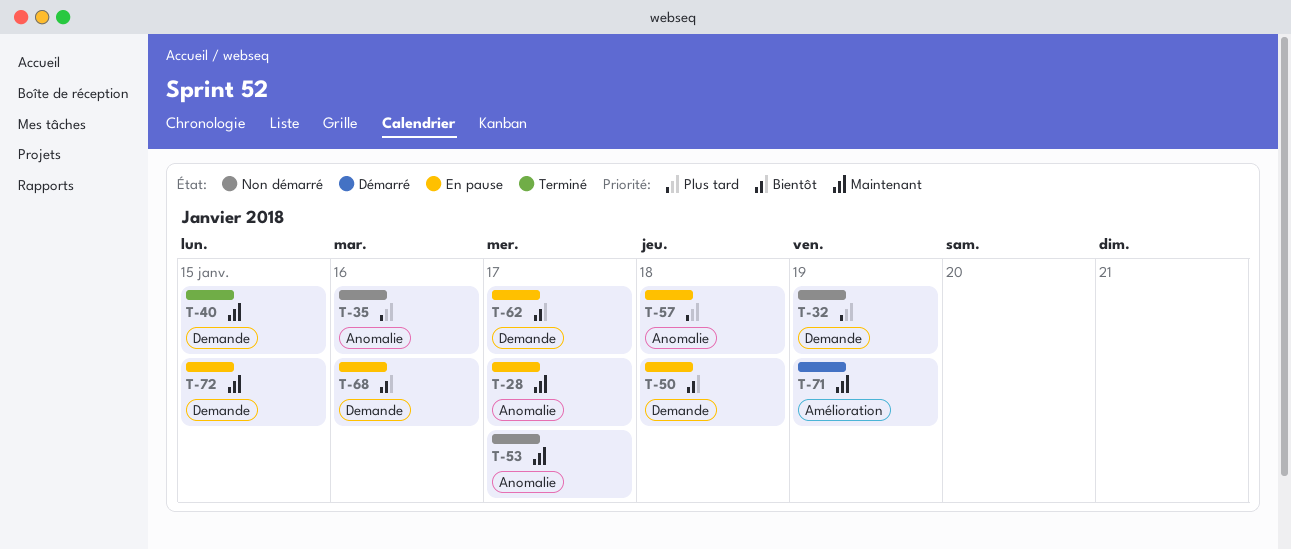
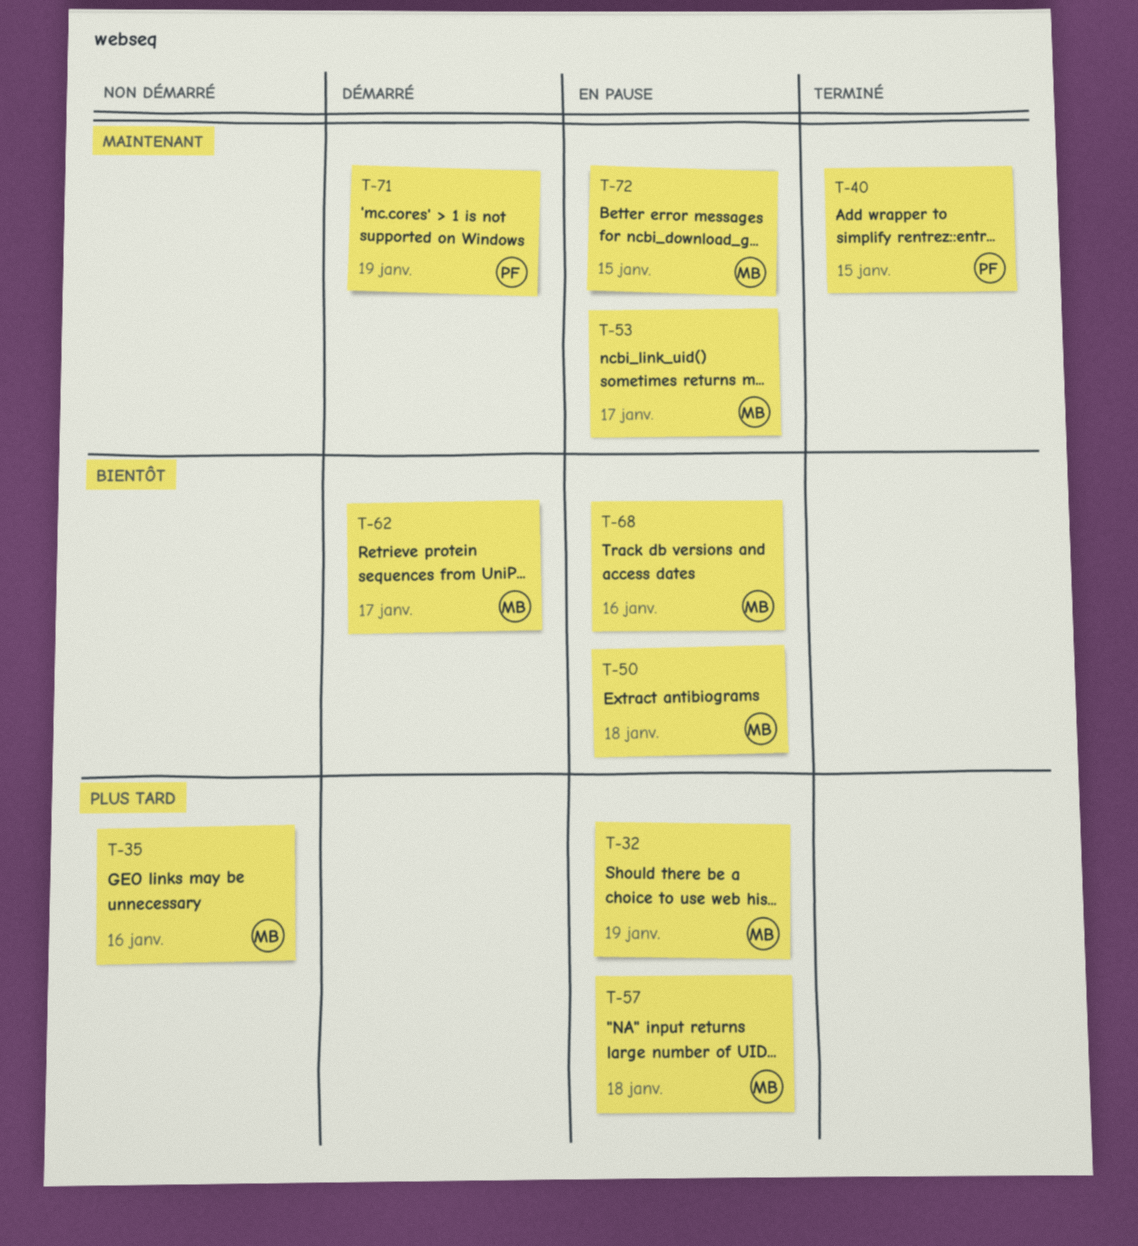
T-28: present -> none
T-32, status: Non démarré -> En pause
T-53, status: Non démarré -> En pause
T-62, status: En pause -> Démarré

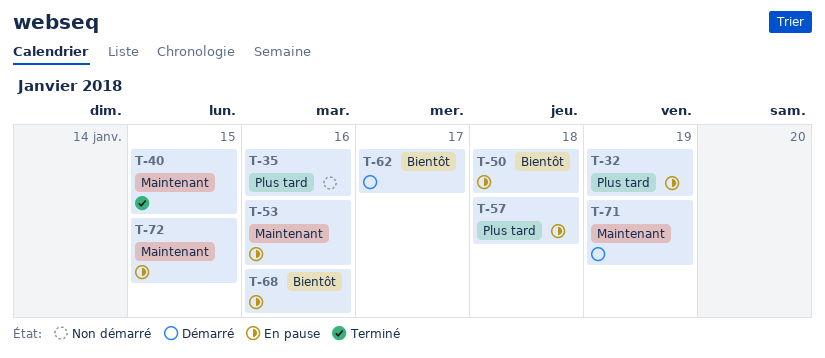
T-53, due: Jan 17 -> Jan 16

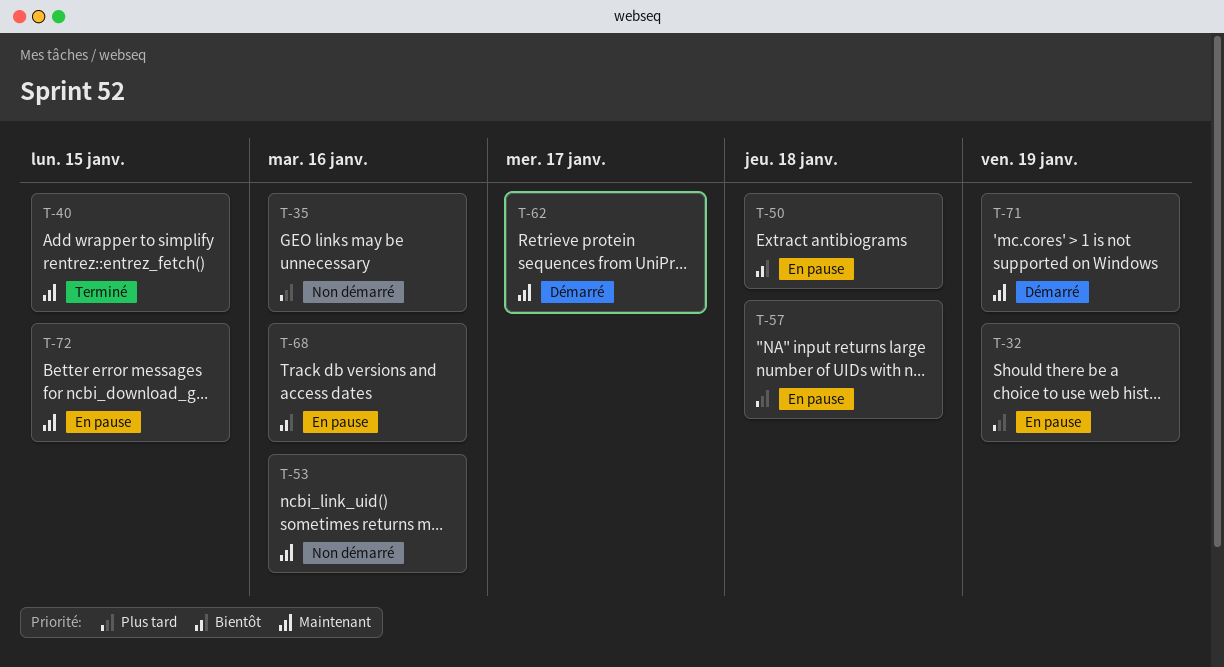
T-53, status: En pause -> Non démarré
T-62, priority: Bientôt -> Maintenant

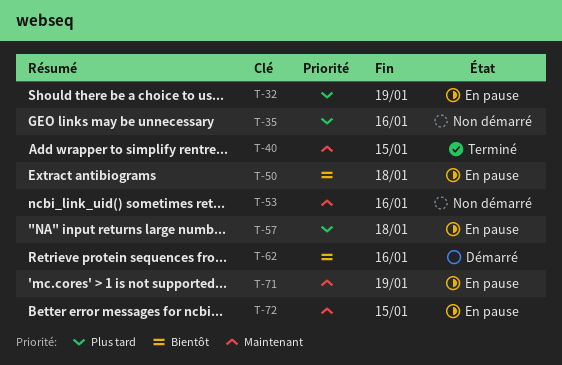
T-62, priority: Maintenant -> Bientôt
T-62, due: Jan 17 -> Jan 16
T-68: present -> none
T-71, status: Démarré -> En pause

